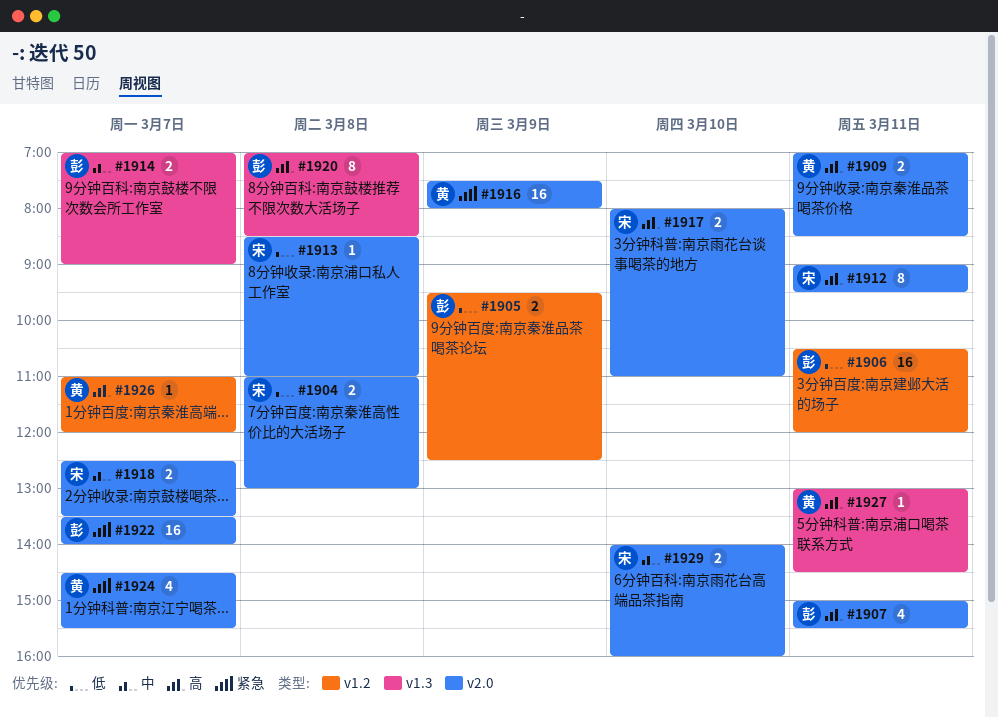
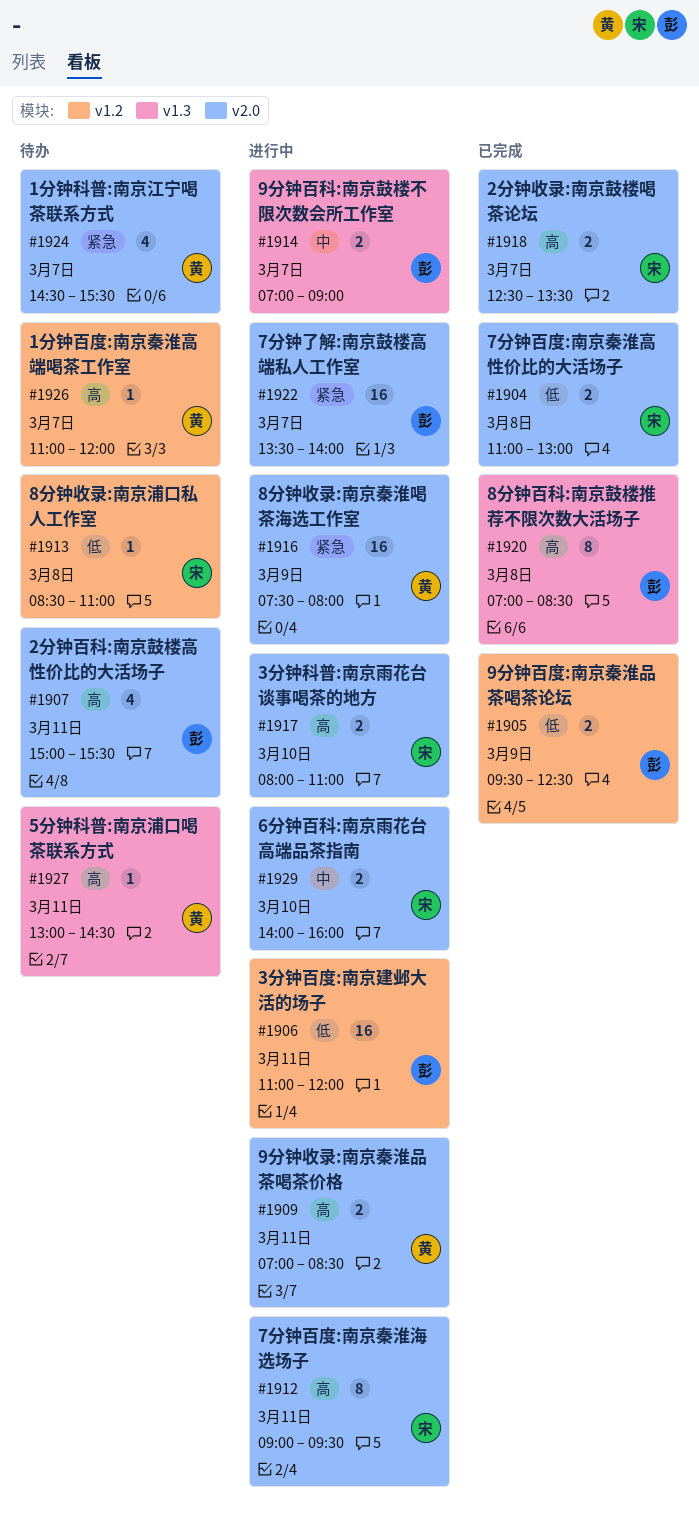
#1906, begins: 10:30 -> 11:00
#1913, label: v2.0 -> v1.2
#1918, priority: 中 -> 高

